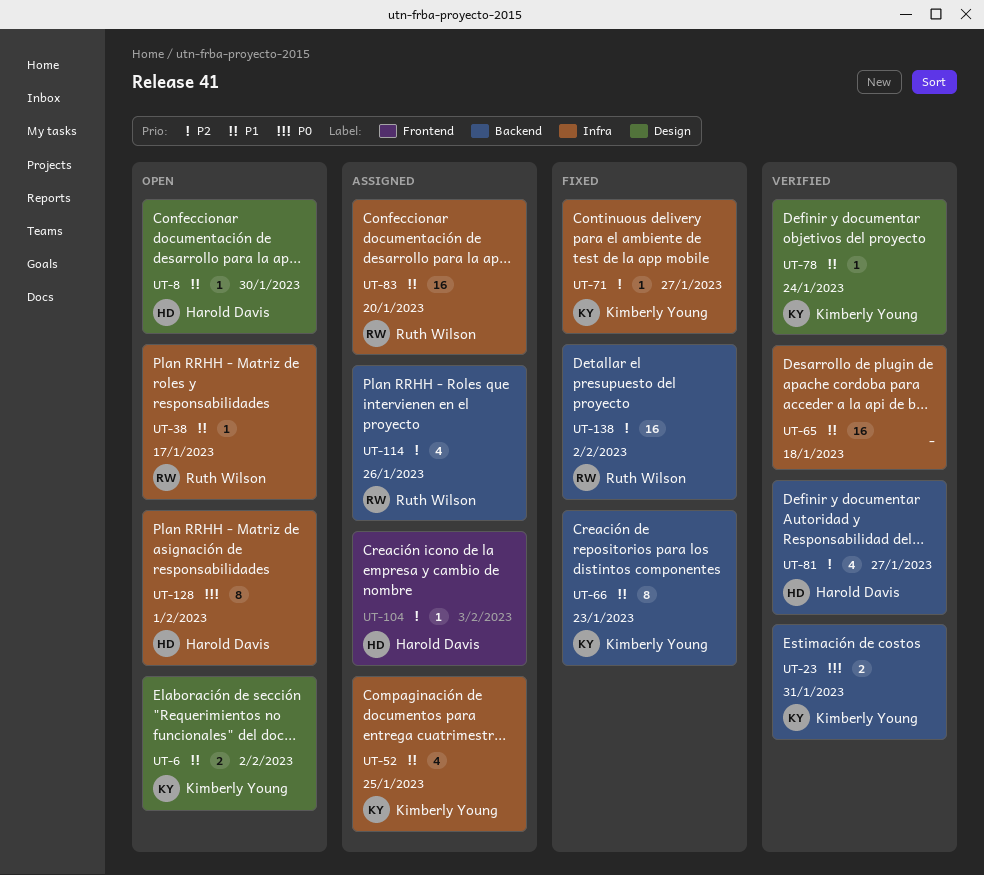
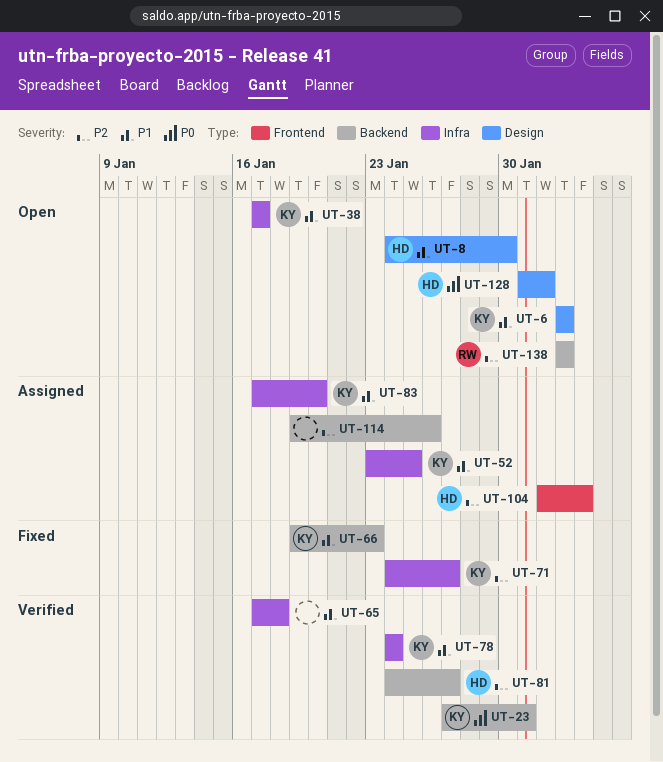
UT-38, owner: Ruth Wilson -> Kimberly Young
UT-78, label: Design -> Infra
UT-83, owner: Ruth Wilson -> Kimberly Young
UT-114, owner: Ruth Wilson -> none
UT-128, label: Infra -> Design
UT-138, status: Fixed -> Open

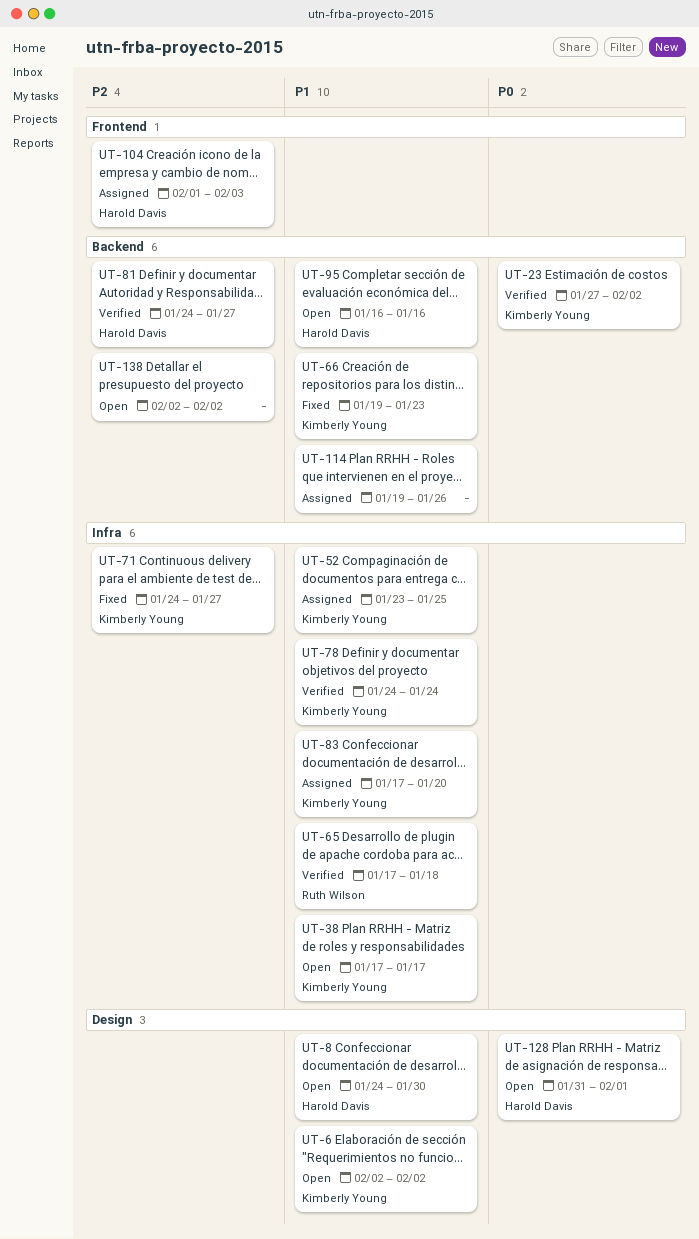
UT-23, due: Jan 31 -> Feb 2
UT-65, owner: none -> Ruth Wilson
UT-95: none -> present
UT-114, priority: P2 -> P1
UT-138, owner: Ruth Wilson -> none

